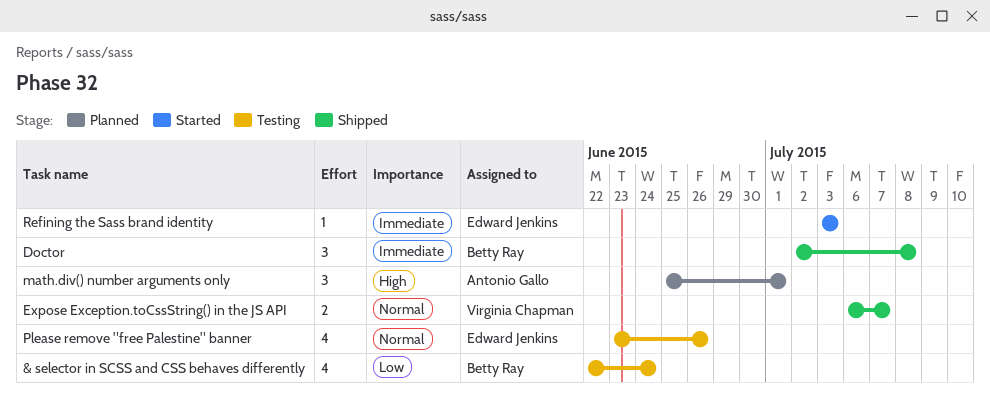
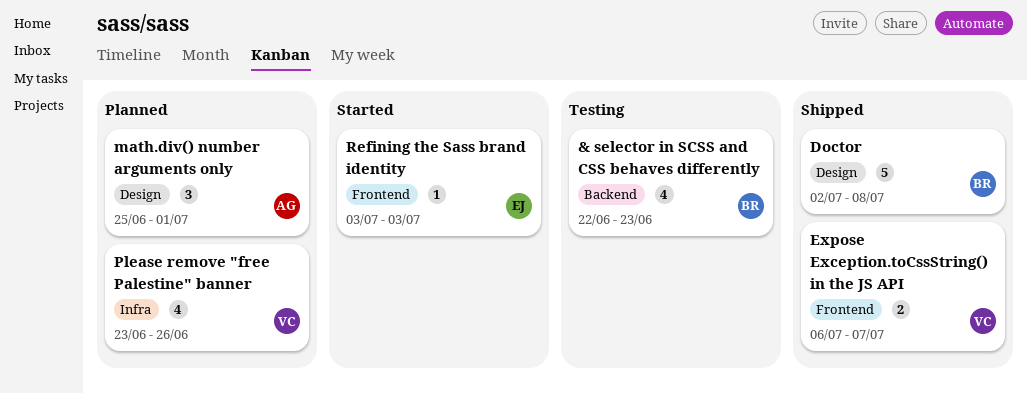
& selector in SCSS and CSS behaves differently, due: Jun 24 -> Jun 23
Doctor, estimate: 3 -> 5
Please remove "free Palestine" banner, status: Testing -> Planned
Please remove "free Palestine" banner, owner: Edward Jenkins -> Virginia Chapman

